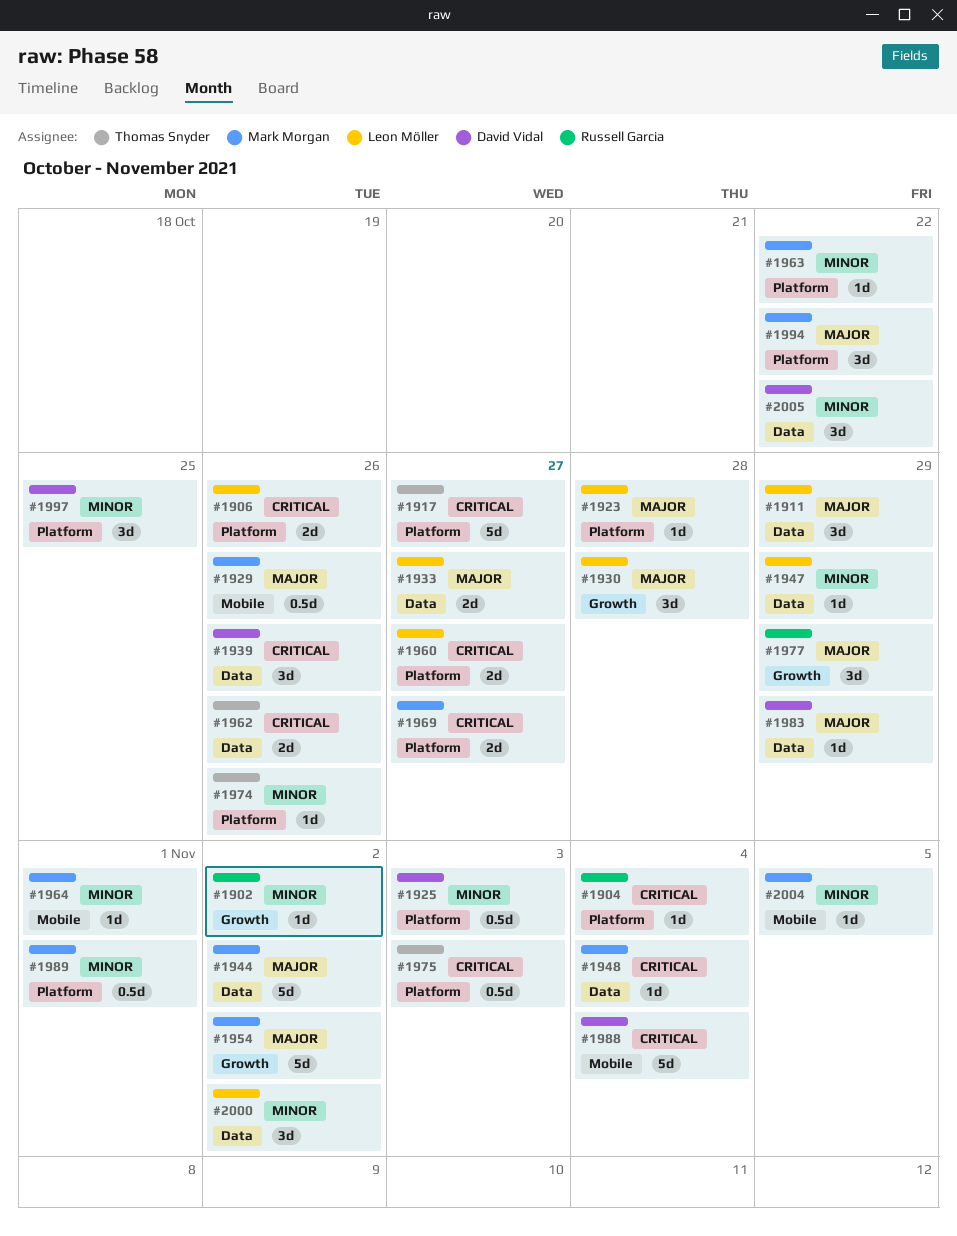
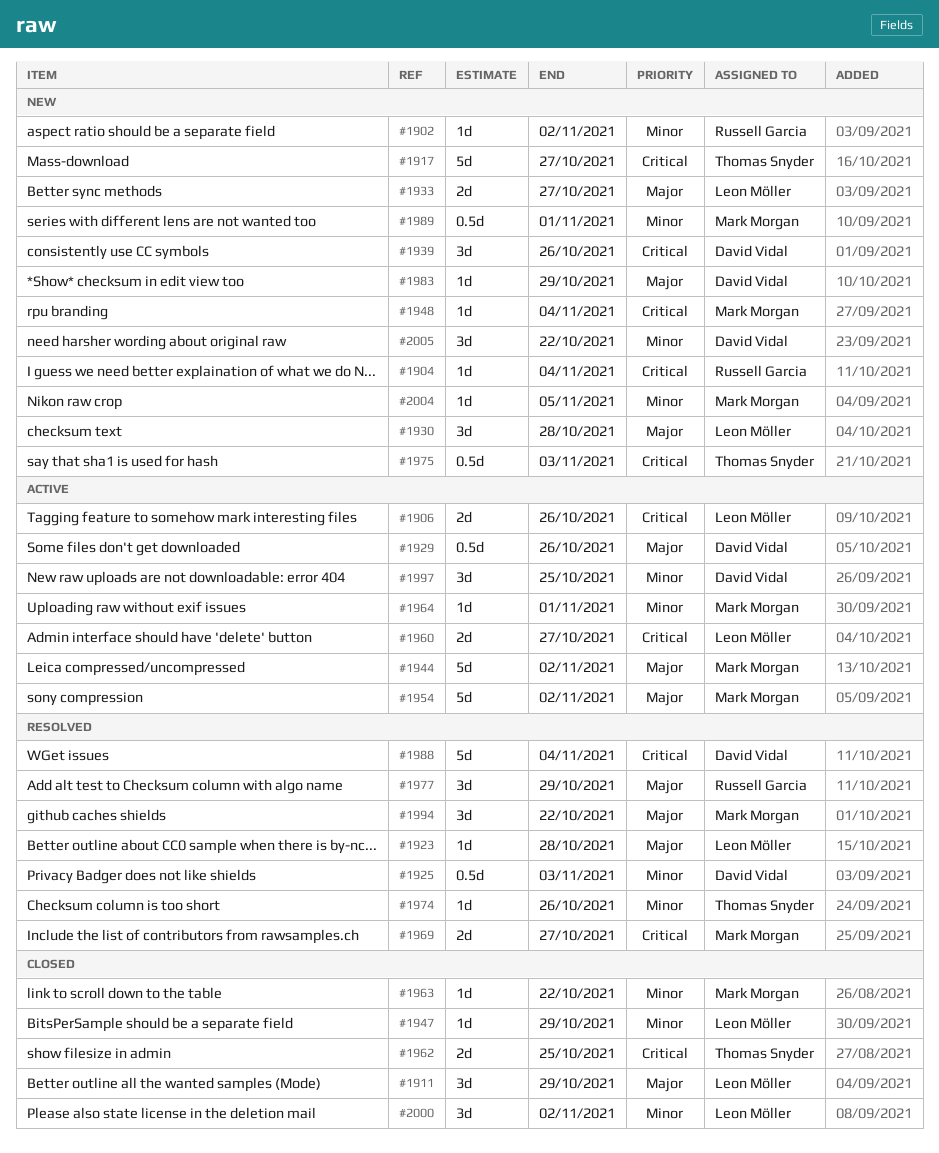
#1929, owner: Mark Morgan -> David Vidal
#1962, due: Oct 26 -> Oct 25

